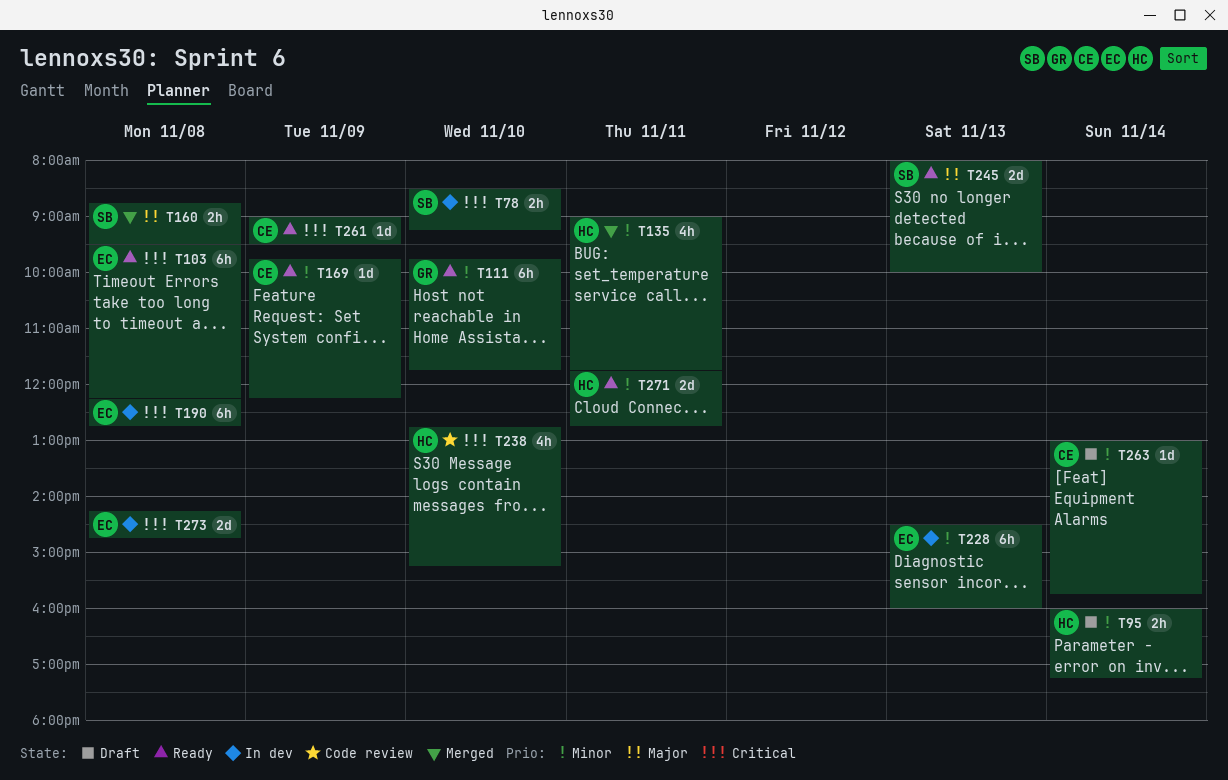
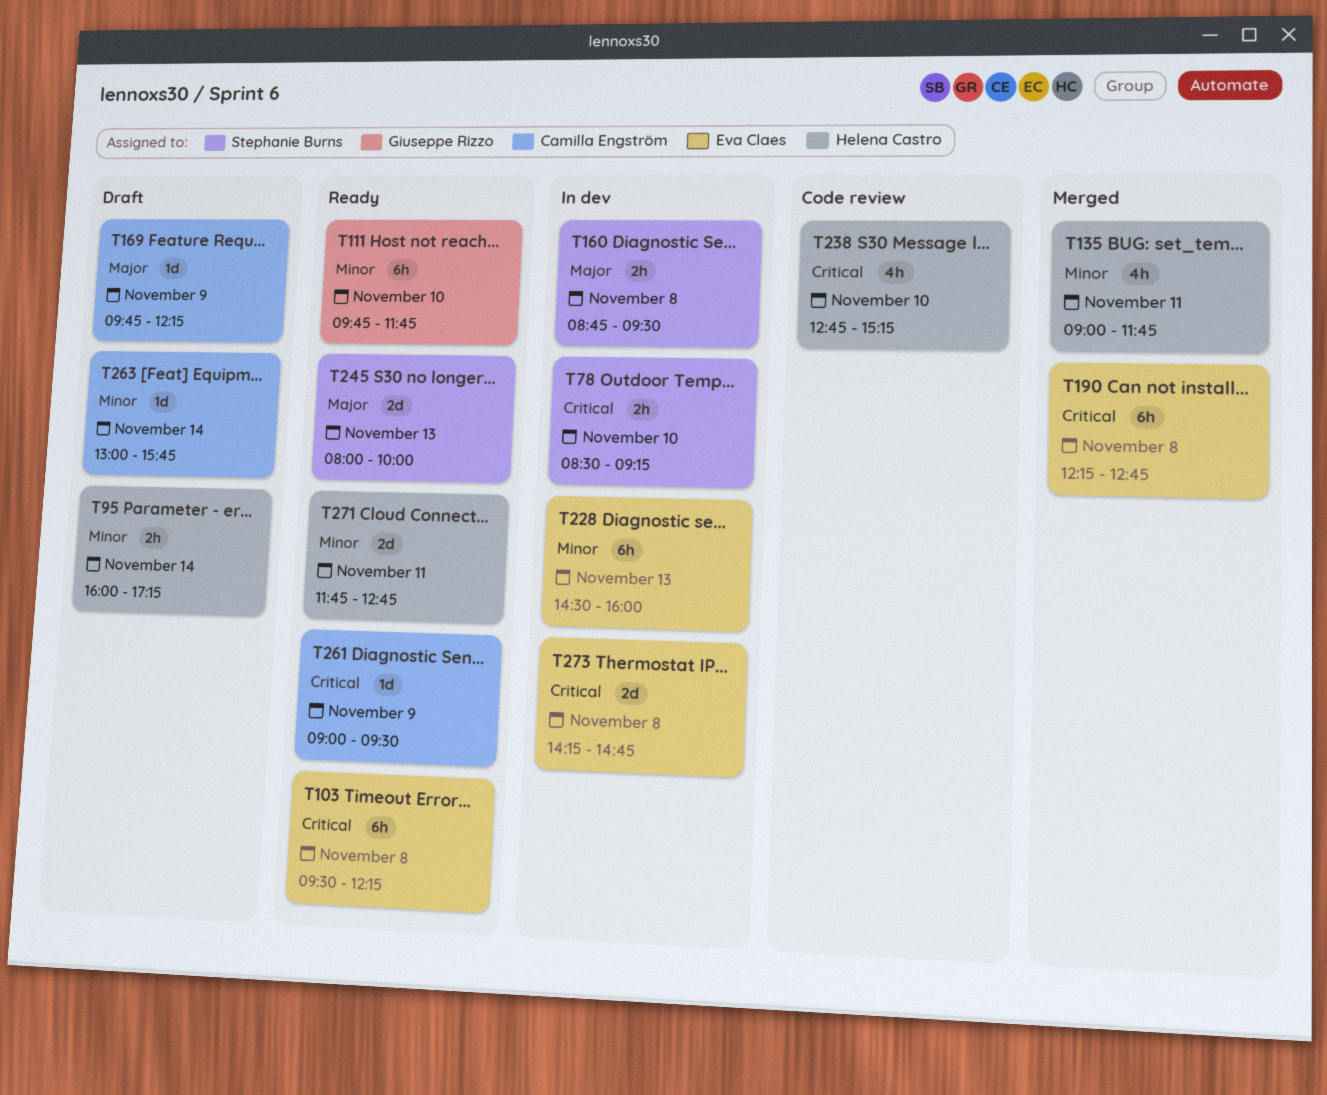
T160, status: Merged -> In dev
T169, status: Ready -> Draft
T169, priority: Minor -> Major
T190, status: In dev -> Merged

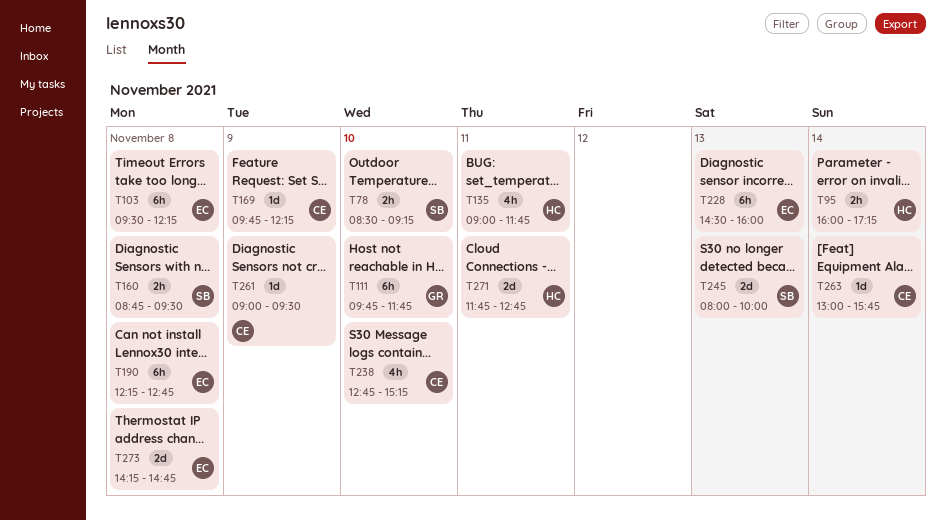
T238, owner: Helena Castro -> Camilla Engström

